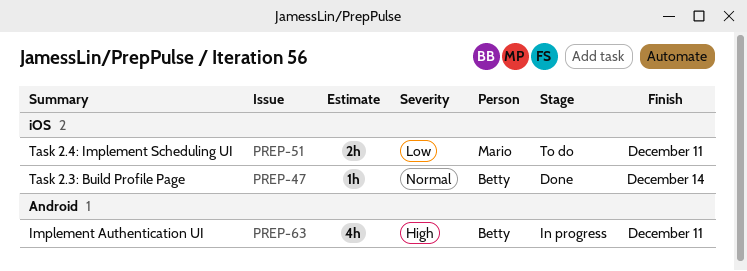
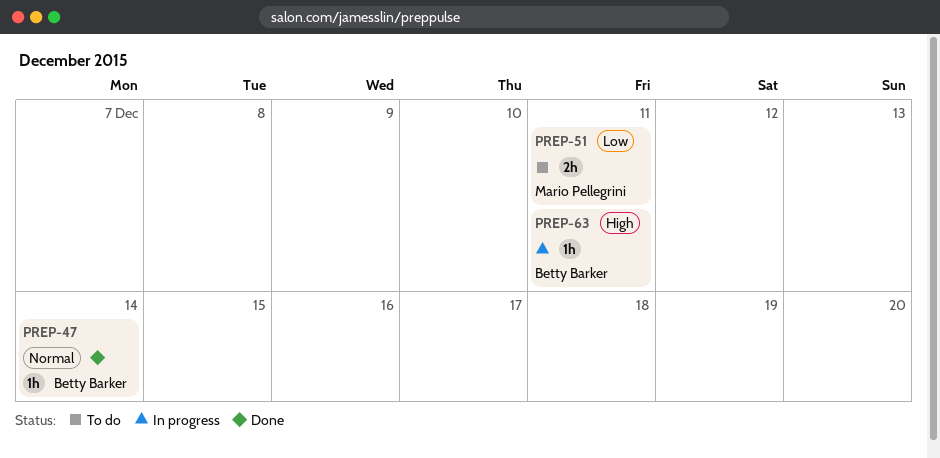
PREP-63, estimate: 4h -> 1h

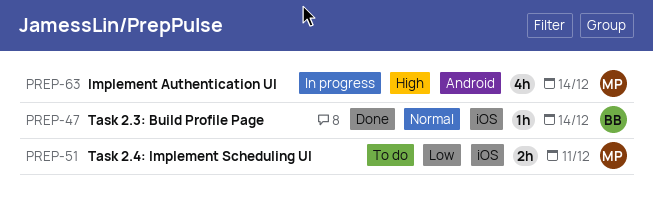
PREP-63, owner: Betty Barker -> Mario Pellegrini
PREP-63, estimate: 1h -> 4h
PREP-63, due: Dec 11 -> Dec 14

